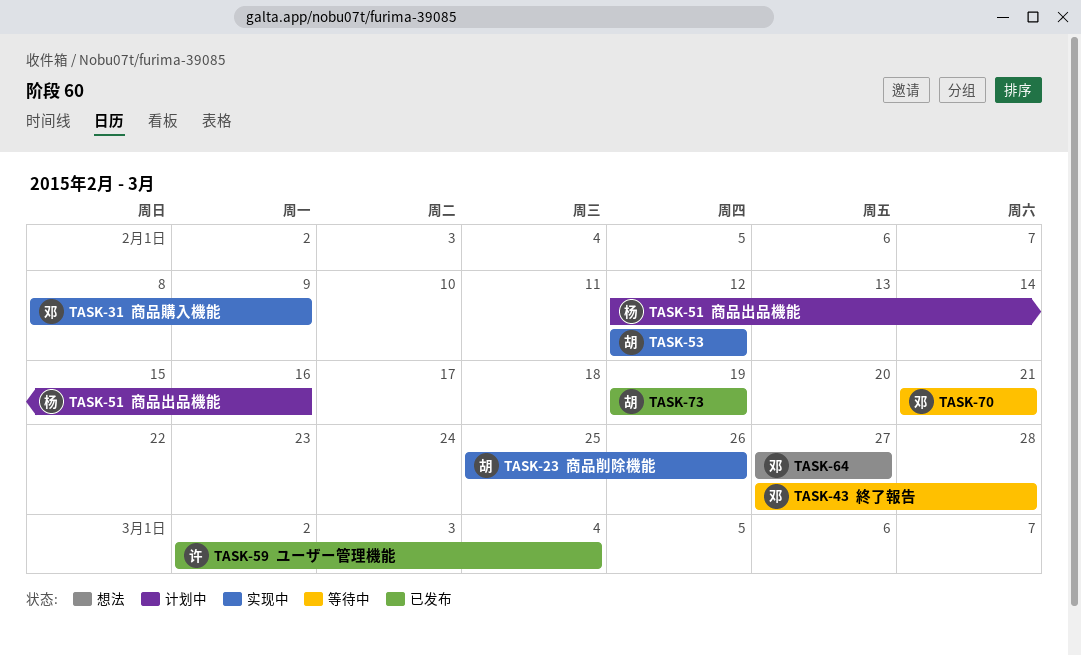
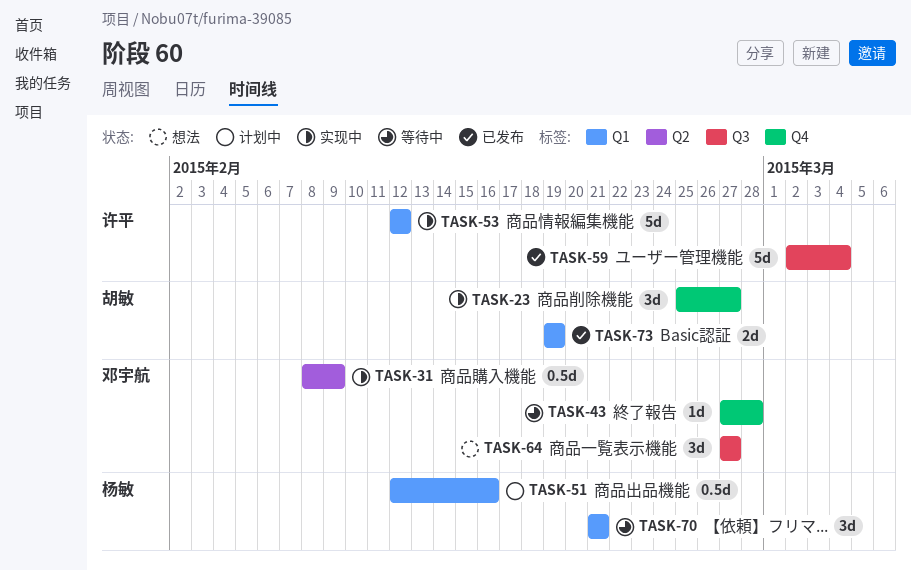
TASK-23, due: Feb 26 -> Feb 27
TASK-53, owner: 胡敏 -> 许平
TASK-70, owner: 邓宇航 -> 杨敏

